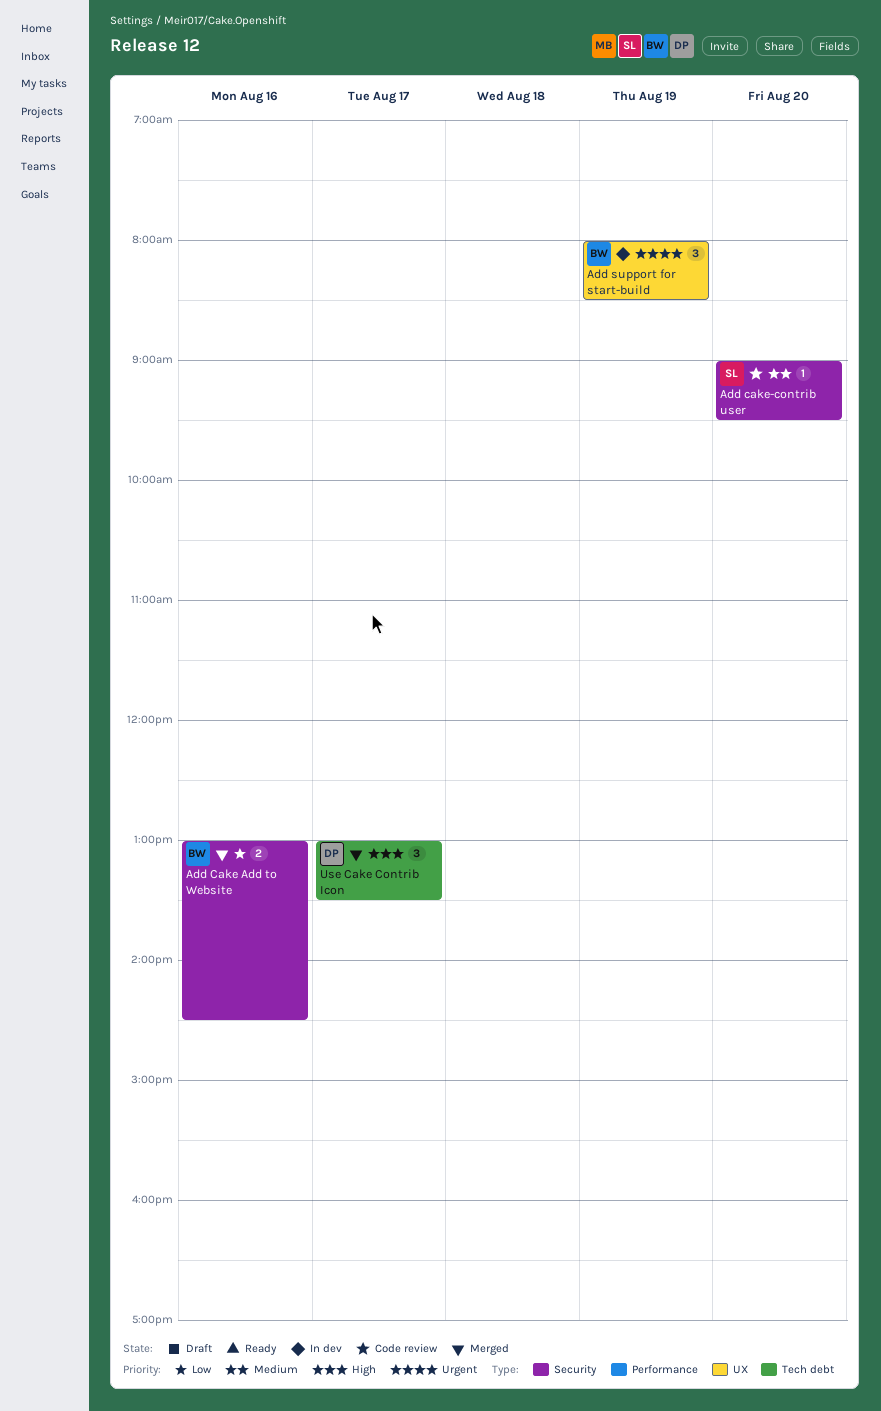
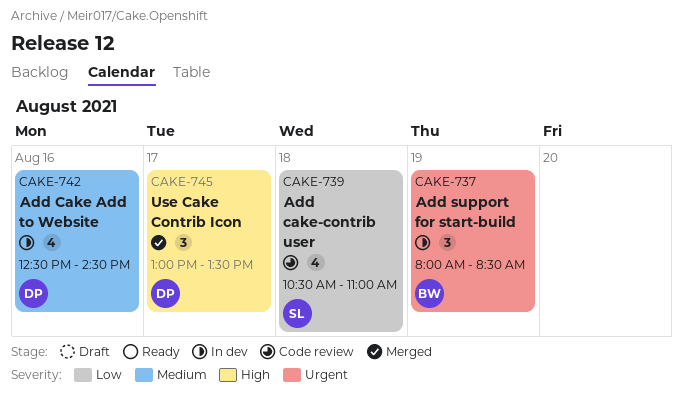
Add Cake Add to Website, status: Merged -> In dev
Add Cake Add to Website, owner: BW -> DP
Add Cake Add to Website, priority: Low -> Medium
Add Cake Add to Website, estimate: 2 -> 4
Add Cake Add to Website, begins: 13:00 -> 12:30
Add cake-contrib user, priority: Medium -> Low
Add cake-contrib user, estimate: 1 -> 4
Add cake-contrib user, day: Aug 20 -> Aug 18
Add cake-contrib user, begins: 09:00 -> 10:30
Add cake-contrib user, ends: 09:30 -> 11:00

